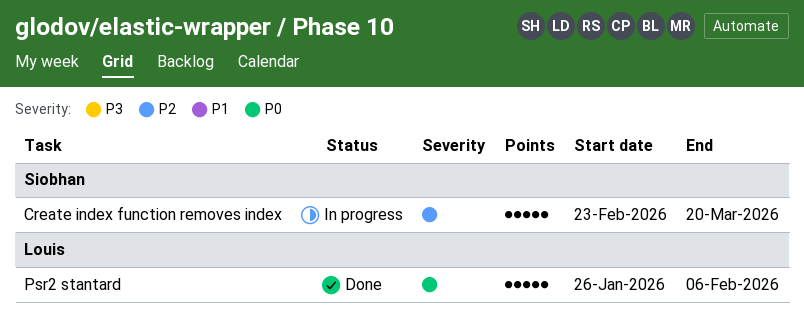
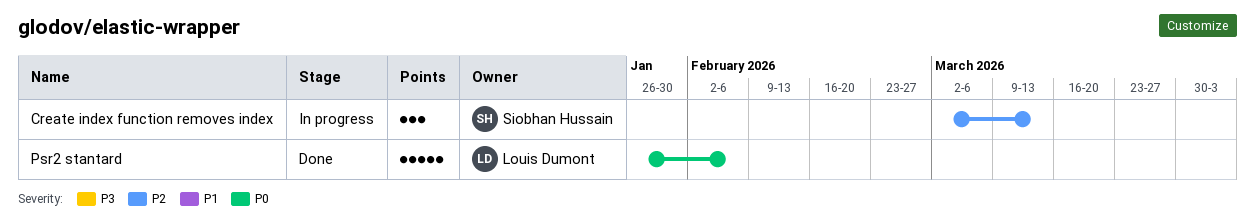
Create index function removes index, estimate: 5 -> 3
Create index function removes index, start: Feb 23 -> Mar 2
Create index function removes index, due: Mar 20 -> Mar 13

